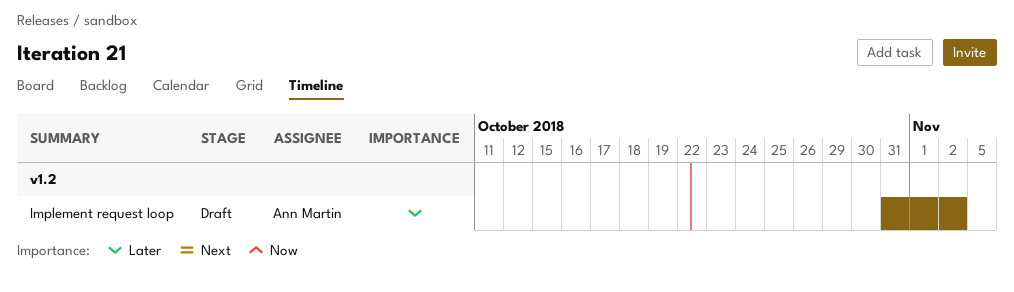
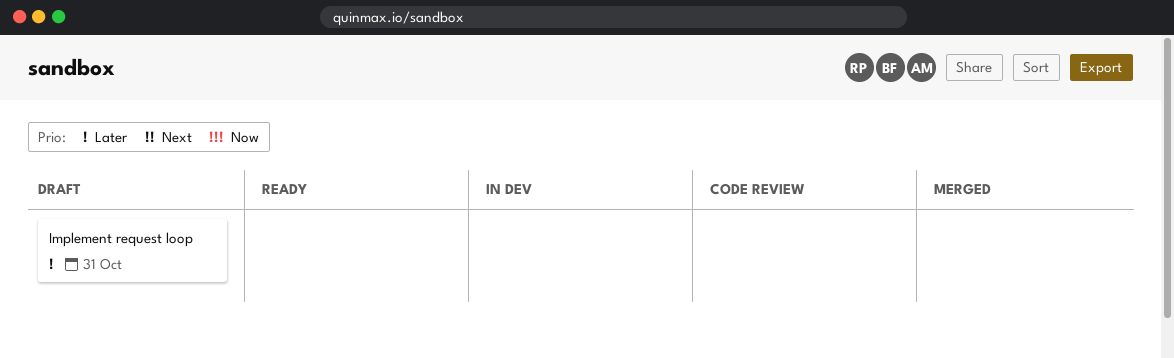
Implement request loop, due: Nov 2 -> Oct 31

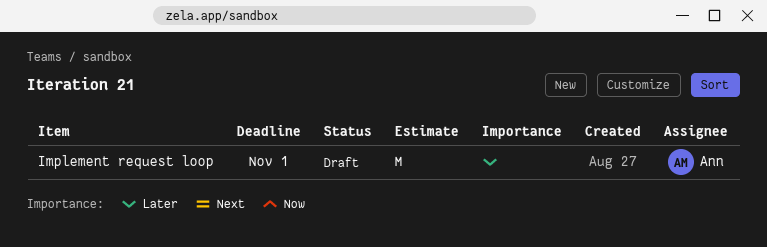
Implement request loop, due: Oct 31 -> Nov 1

